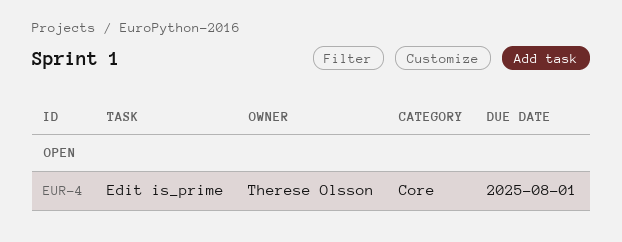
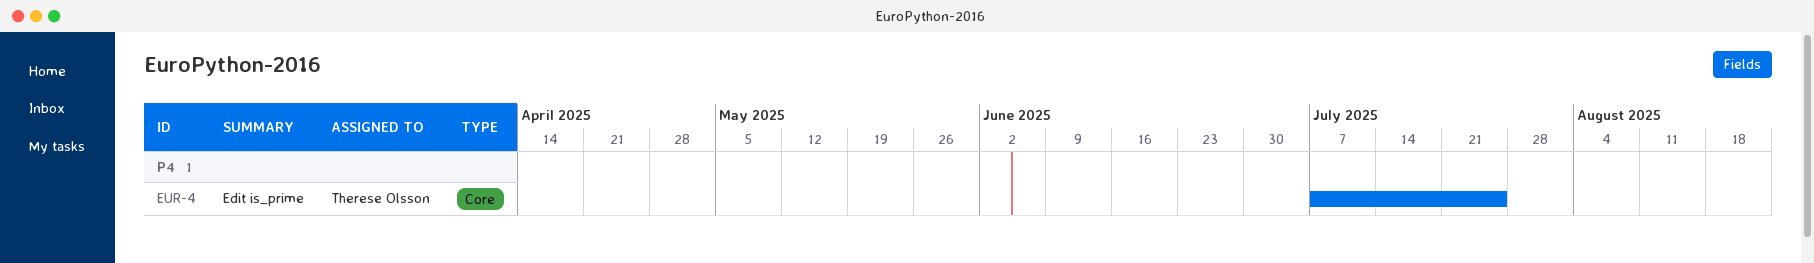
EUR-4, due: Aug 1 -> Jul 25

